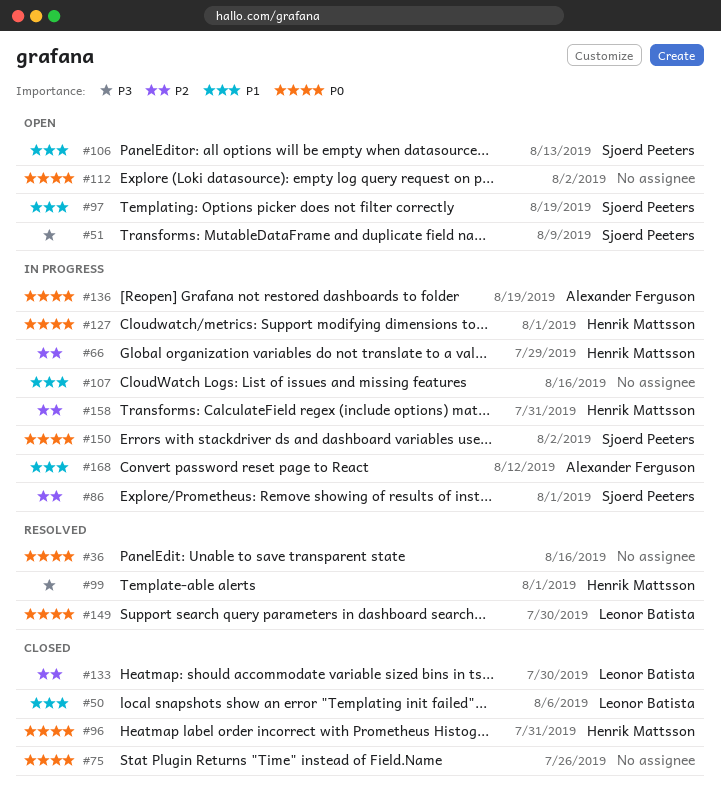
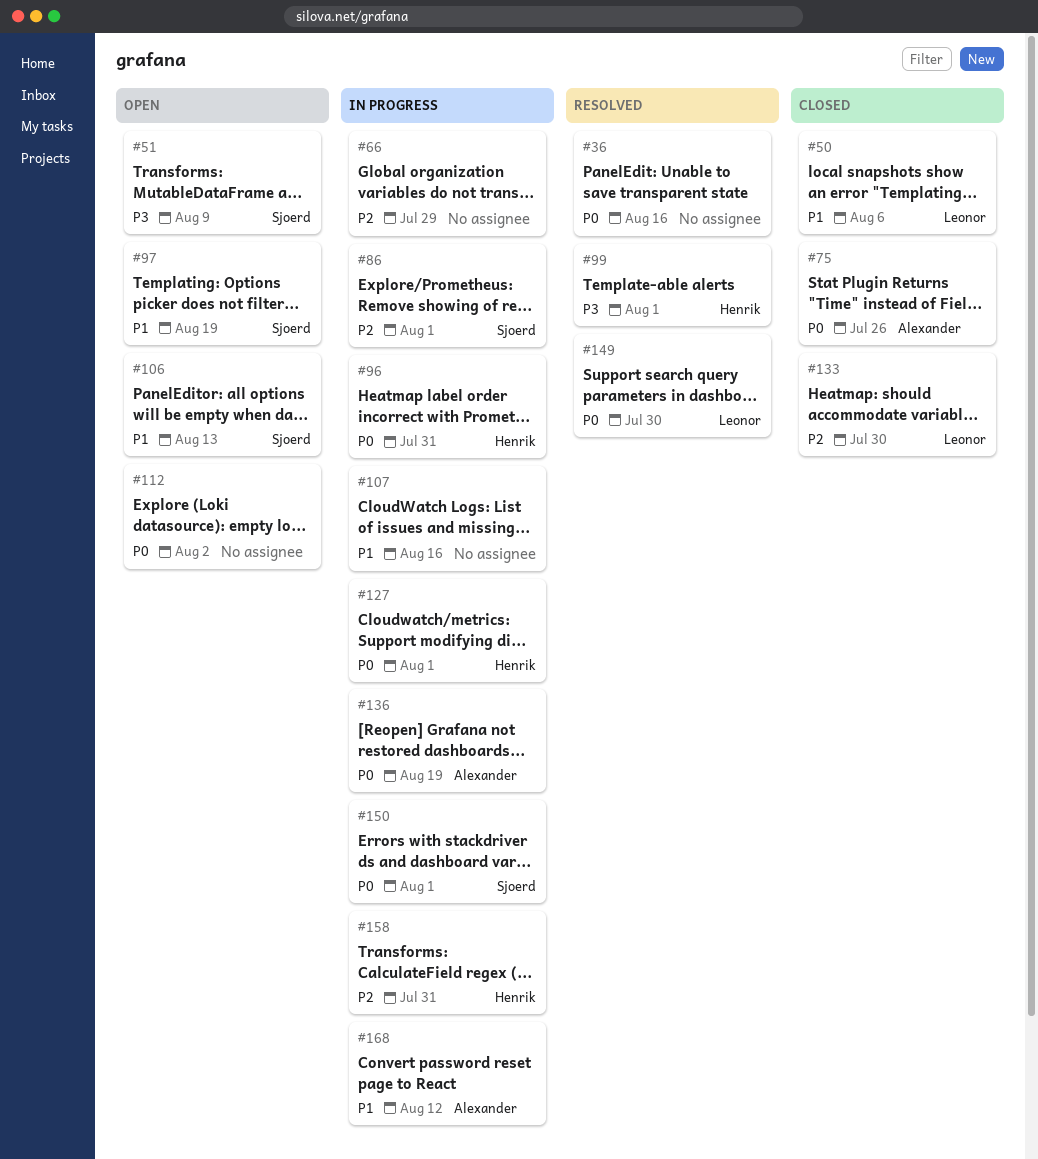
#66, owner: Henrik Mattsson -> none
#75, owner: none -> Alexander Ferguson
#96, status: Closed -> In progress
#150, due: Aug 2 -> Aug 1

